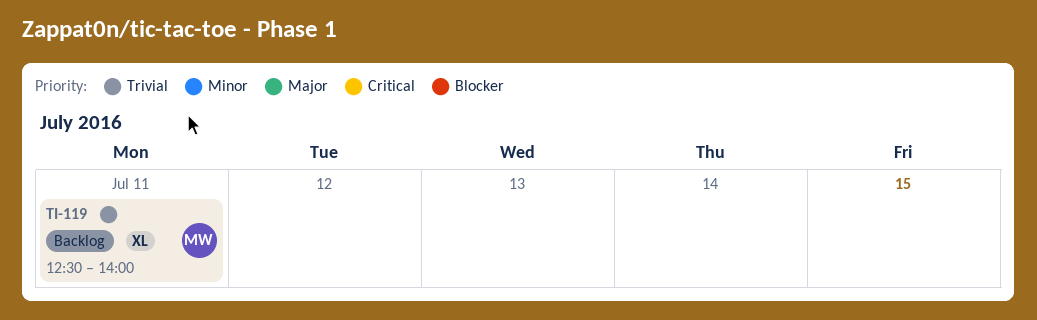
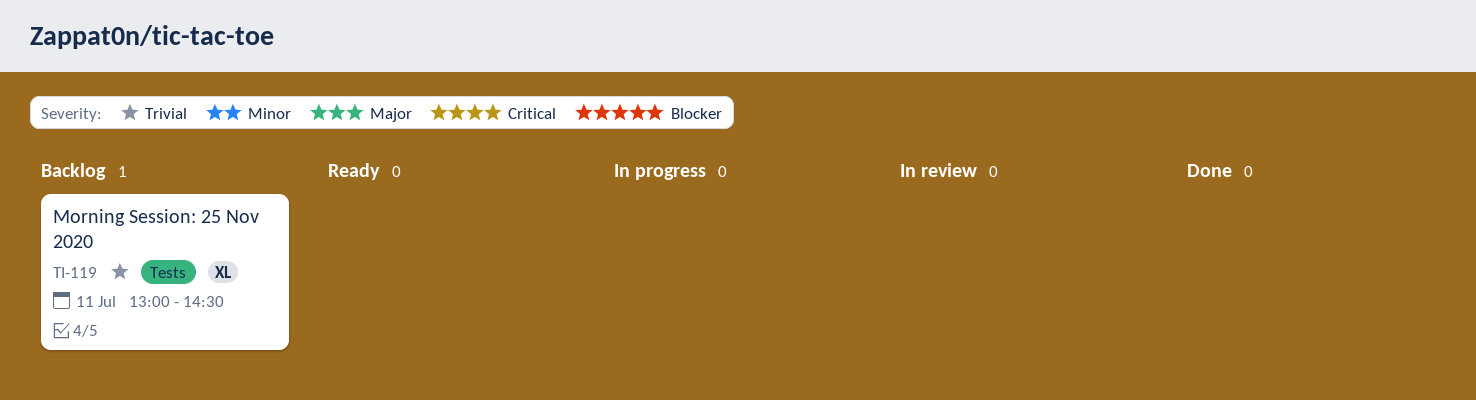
TI-119, begins: 12:30 -> 13:00
TI-119, ends: 14:00 -> 14:30

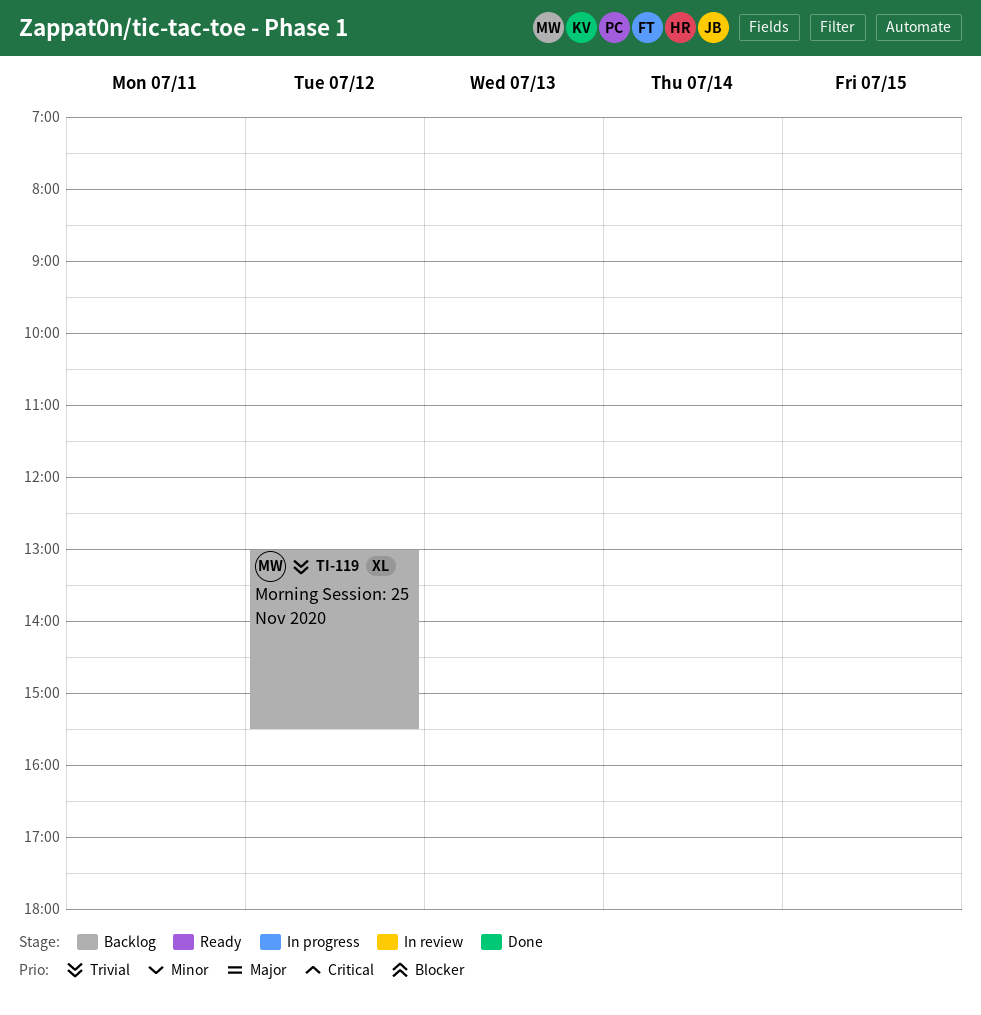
TI-119, day: Jul 11 -> Jul 12
TI-119, ends: 14:30 -> 15:30

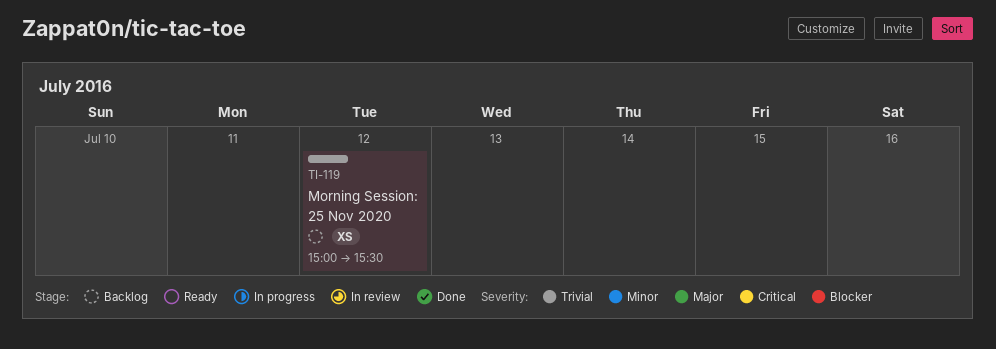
TI-119, estimate: XL -> XS
TI-119, begins: 13:00 -> 15:00

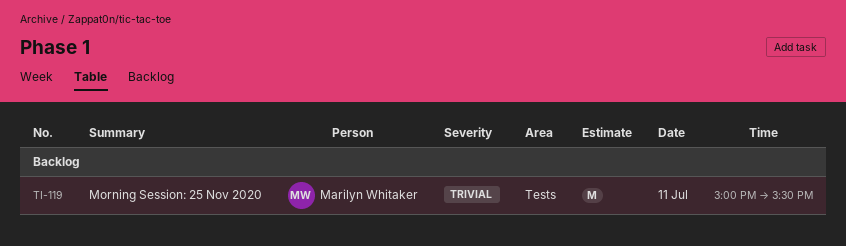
TI-119, estimate: XS -> M
TI-119, day: Jul 12 -> Jul 11

